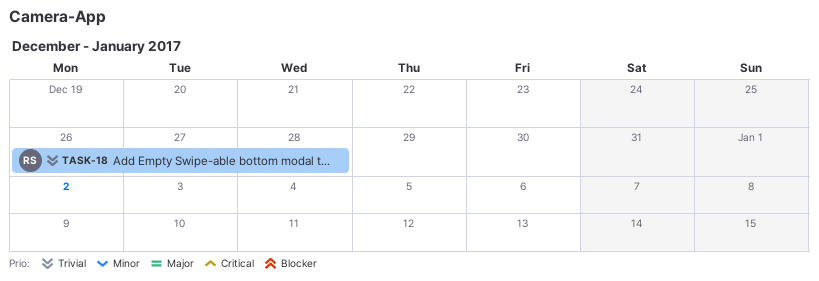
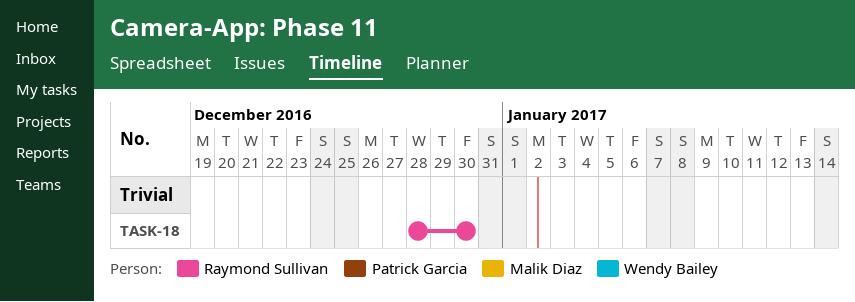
TASK-18, start: Dec 26 -> Dec 28
TASK-18, due: Dec 28 -> Dec 30

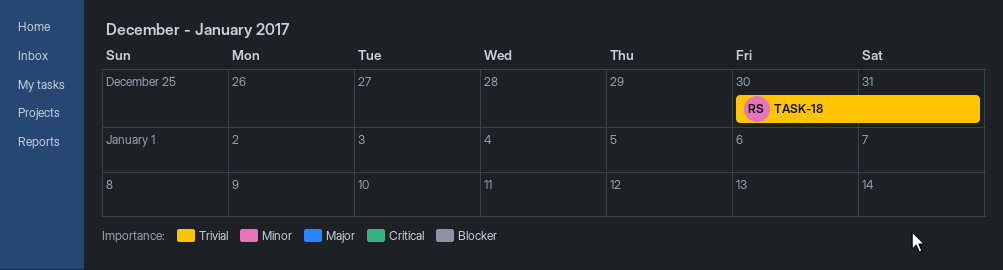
TASK-18, start: Dec 28 -> Dec 30
TASK-18, due: Dec 30 -> Dec 31

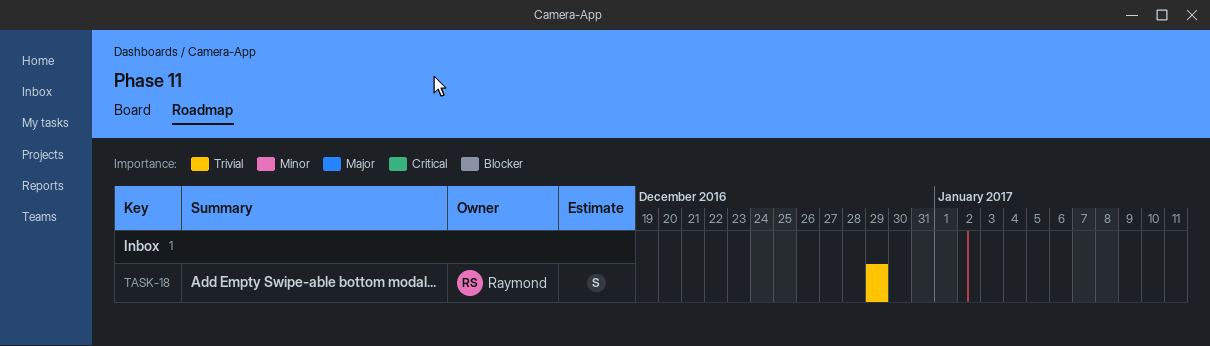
TASK-18, start: Dec 30 -> Dec 29
TASK-18, due: Dec 31 -> Dec 29

